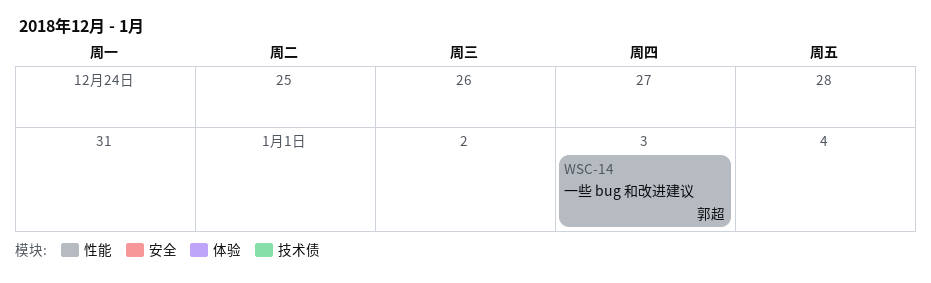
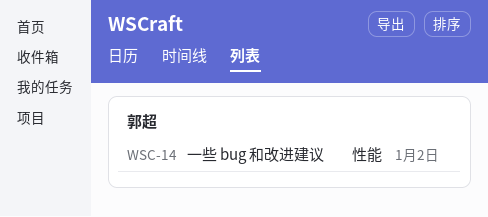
WSC-14, due: Jan 3 -> Jan 2

